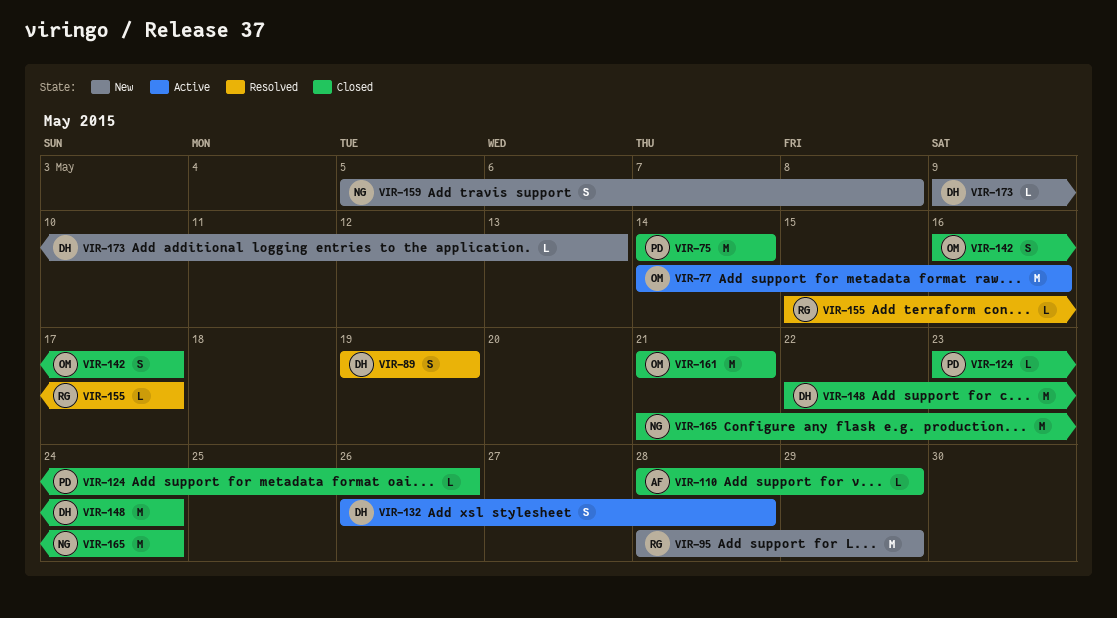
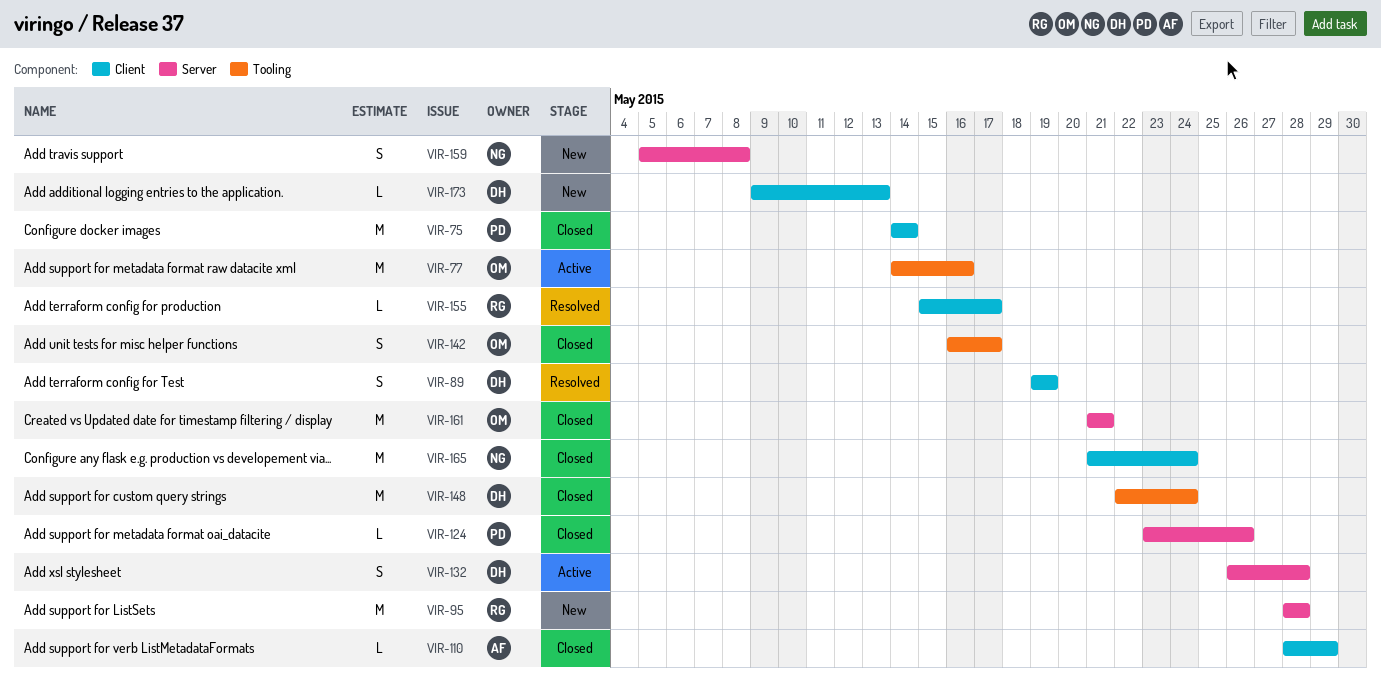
VIR-95, due: May 29 -> May 28

